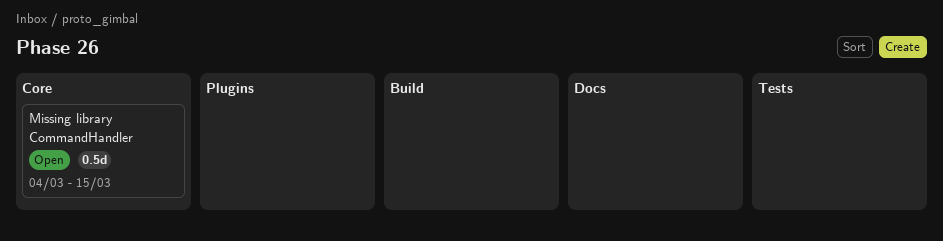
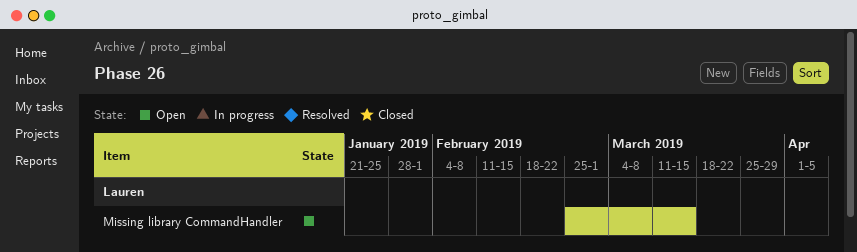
Missing library CommandHandler, start: Mar 4 -> Feb 25

